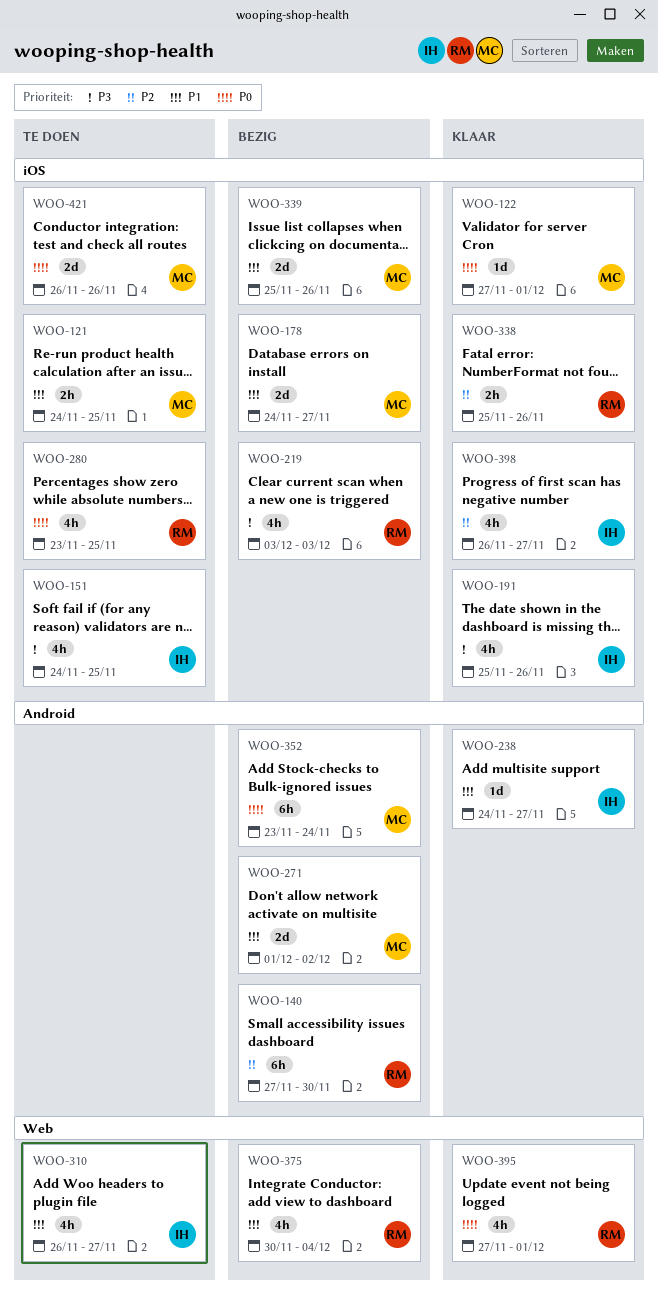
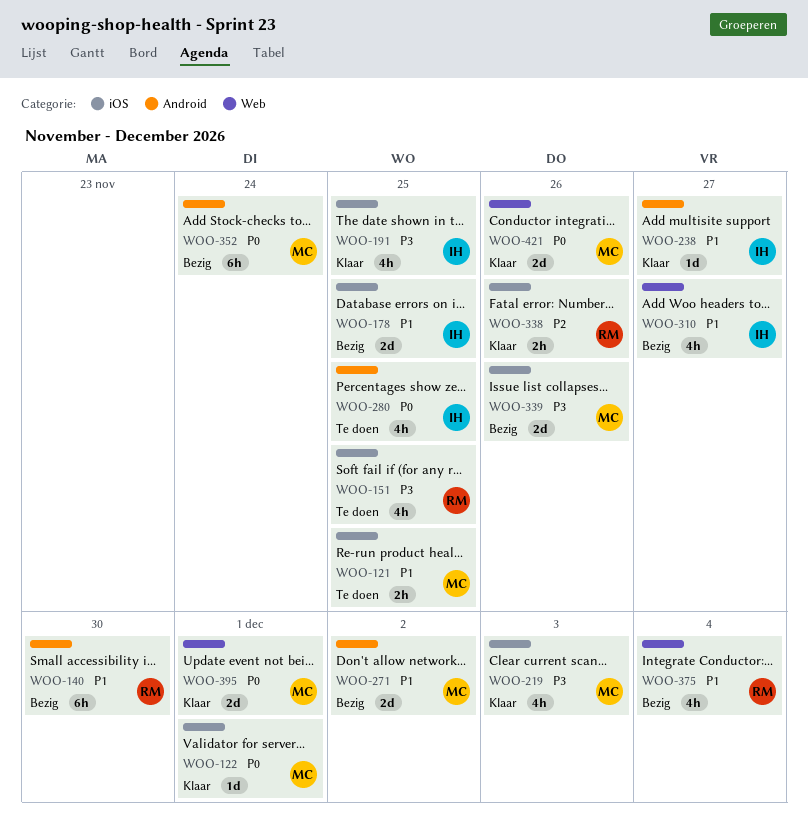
WOO-140, priority: P2 -> P1
WOO-151, owner: IH -> RM
WOO-178, owner: MC -> IH
WOO-178, due: Nov 27 -> Nov 25
WOO-191, due: Nov 26 -> Nov 25
WOO-219, status: Bezig -> Klaar
WOO-219, owner: RM -> MC
WOO-280, owner: RM -> IH
WOO-280, label: iOS -> Android
WOO-310, status: Te doen -> Bezig
WOO-339, priority: P1 -> P3
WOO-395, owner: RM -> MC
WOO-395, estimate: 4h -> 2d
WOO-398: present -> none
WOO-421, status: Te doen -> Klaar
WOO-421, label: iOS -> Web

